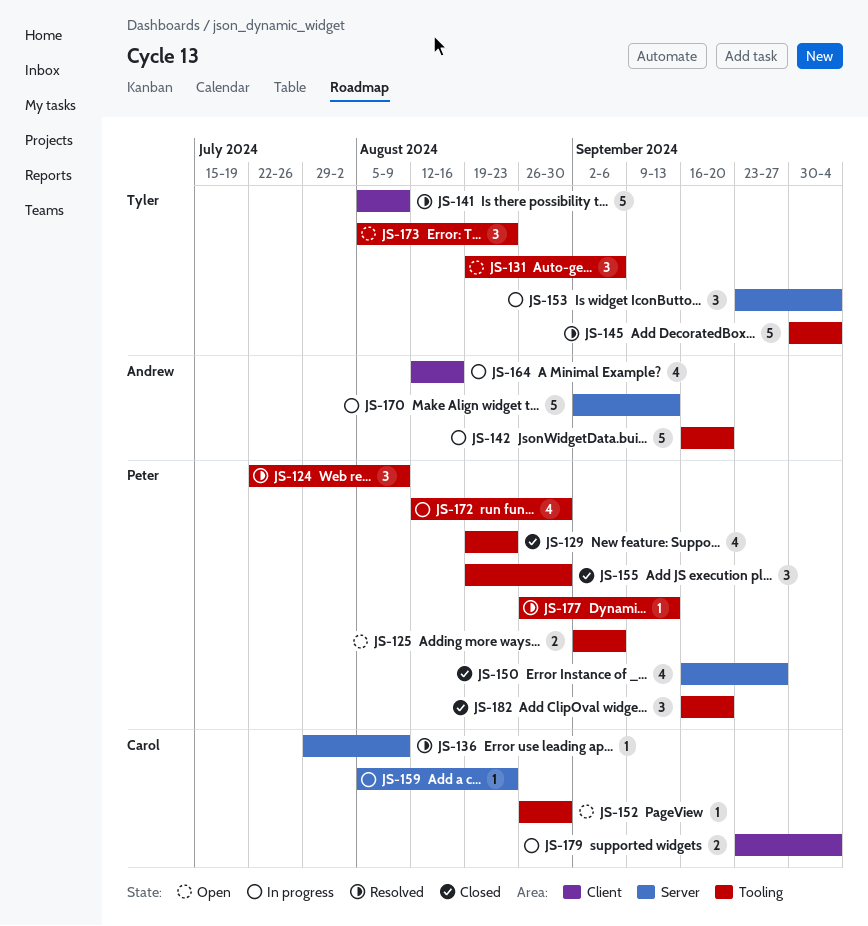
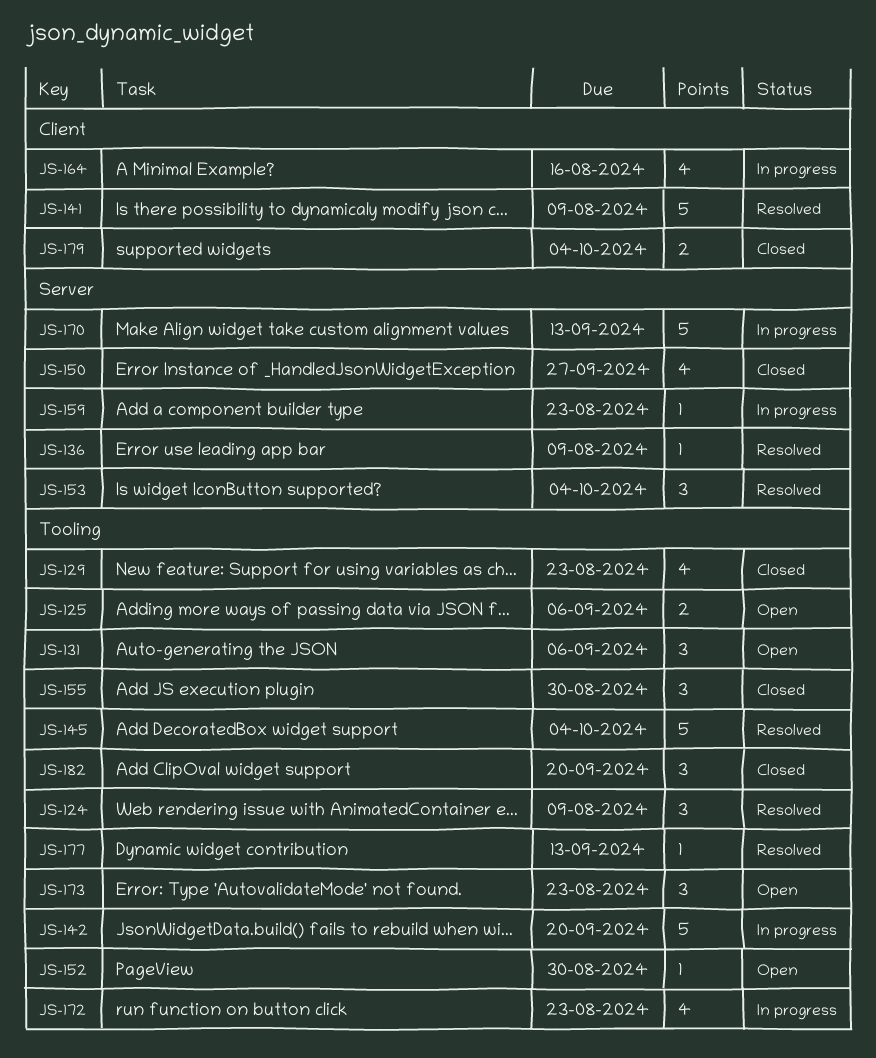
JS-153, status: In progress -> Resolved
JS-172, due: Aug 30 -> Aug 23
JS-179, status: In progress -> Closed

